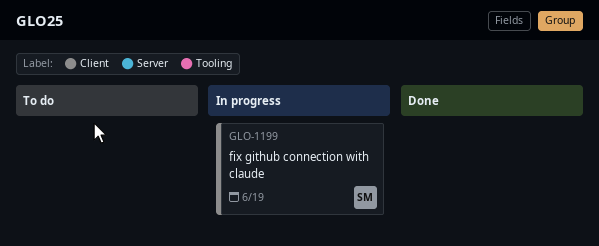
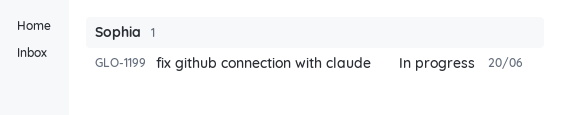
GLO-1199, due: Jun 19 -> Jun 20

